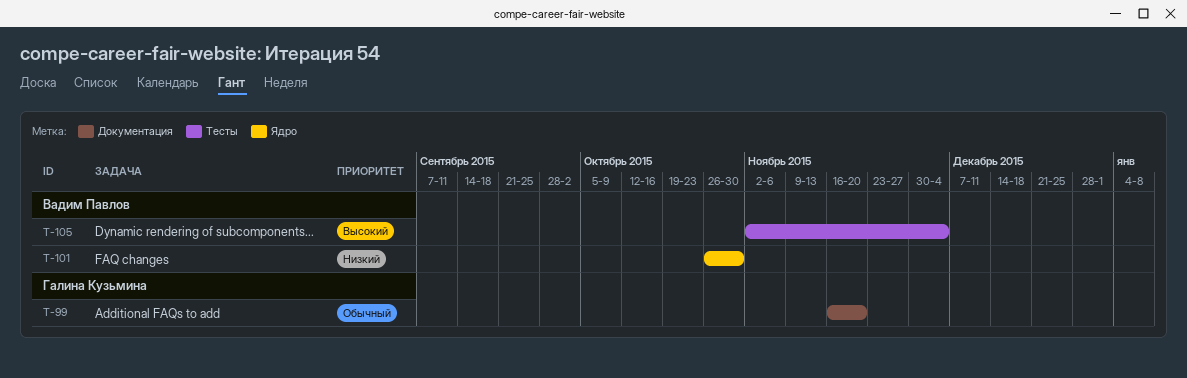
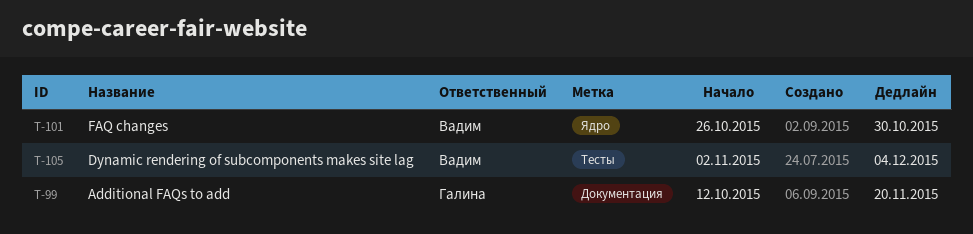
T-99, start: Nov 16 -> Oct 12

